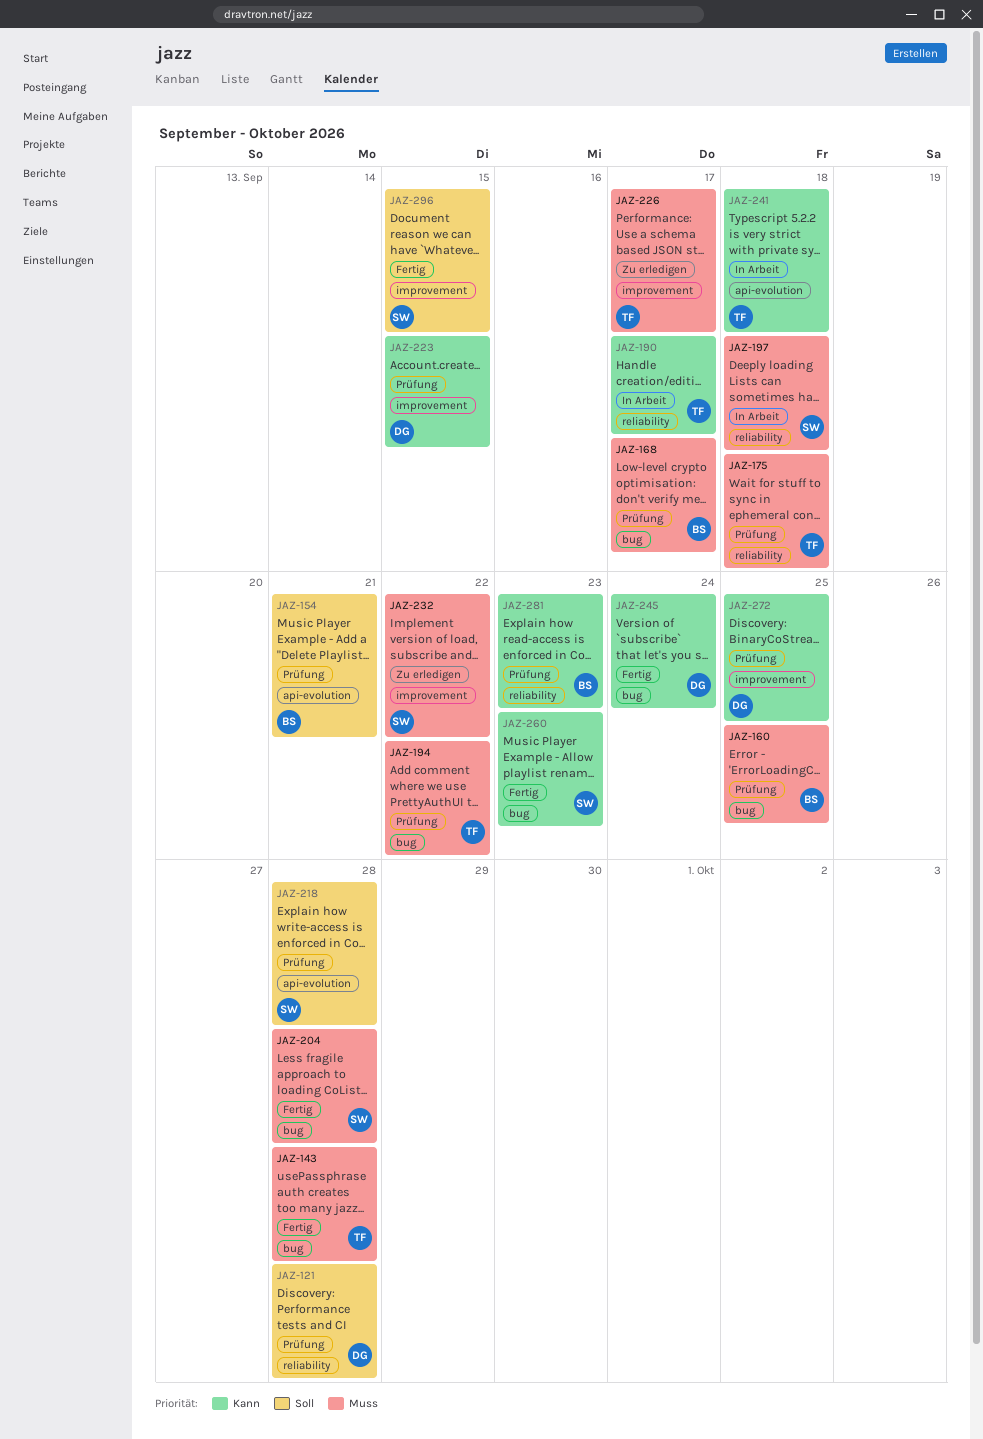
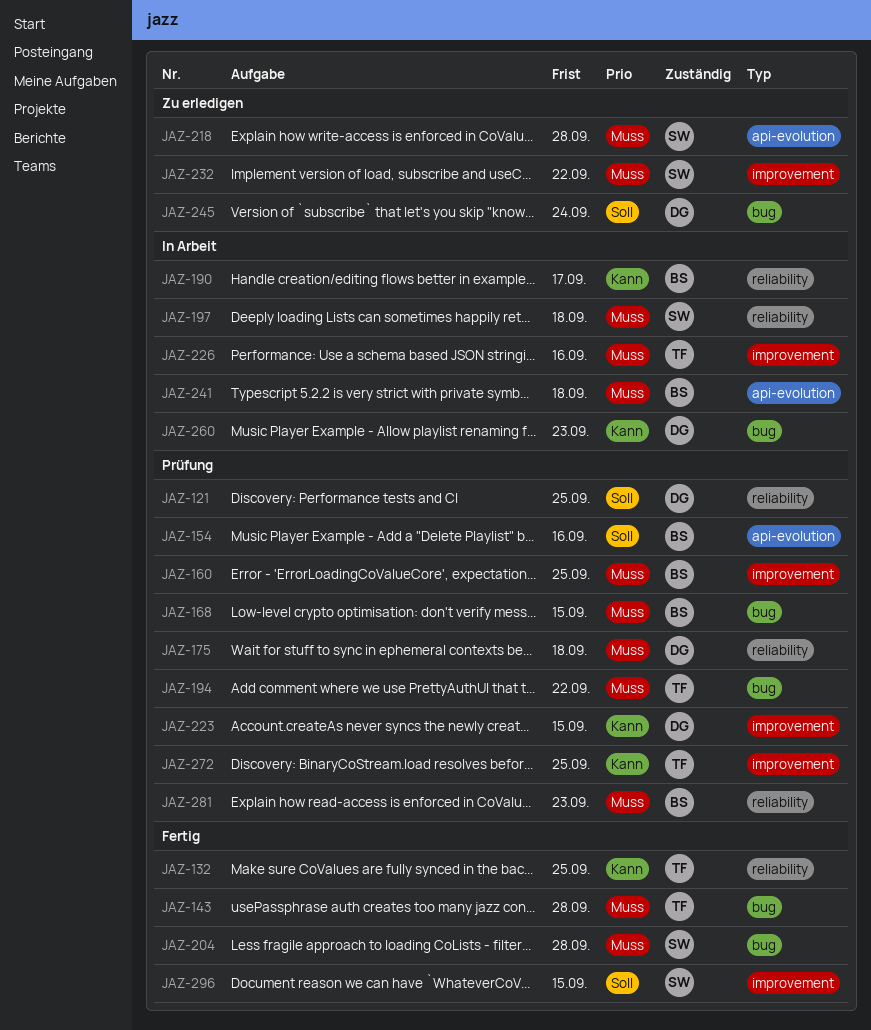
JAZ-121, due: Sep 28 -> Sep 25
JAZ-132: none -> present
JAZ-154, due: Sep 21 -> Sep 16
JAZ-160, label: bug -> improvement
JAZ-168, due: Sep 17 -> Sep 15
JAZ-175, owner: TF -> DG
JAZ-190, owner: TF -> BS
JAZ-218, status: Prüfung -> Zu erledigen
JAZ-218, priority: Soll -> Muss
JAZ-226, status: Zu erledigen -> In Arbeit
JAZ-226, due: Sep 17 -> Sep 16
JAZ-241, owner: TF -> BS
JAZ-241, priority: Kann -> Muss
JAZ-245, status: Fertig -> Zu erledigen
JAZ-245, priority: Kann -> Soll
JAZ-260, status: Fertig -> In Arbeit
JAZ-260, owner: SW -> DG
JAZ-272, owner: DG -> TF
JAZ-281, priority: Kann -> Muss

